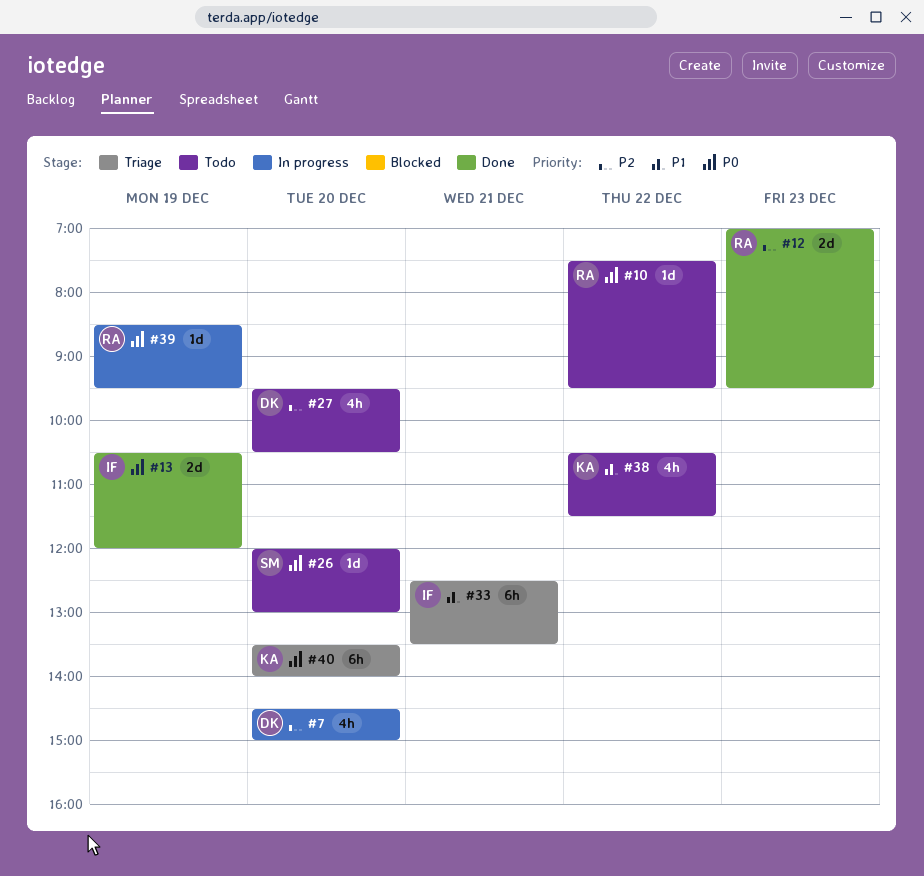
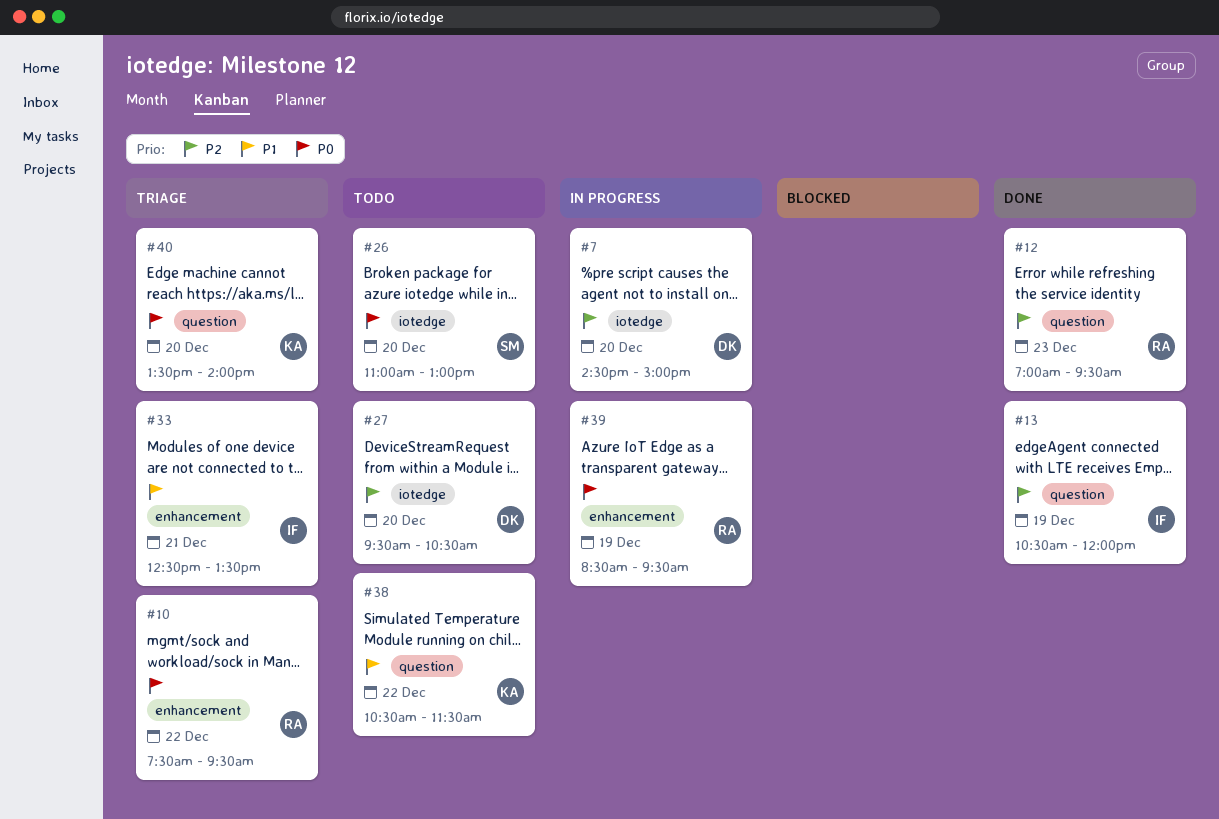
#10, status: Todo -> Triage
#13, priority: P0 -> P2
#26, begins: 12:00 -> 11:00

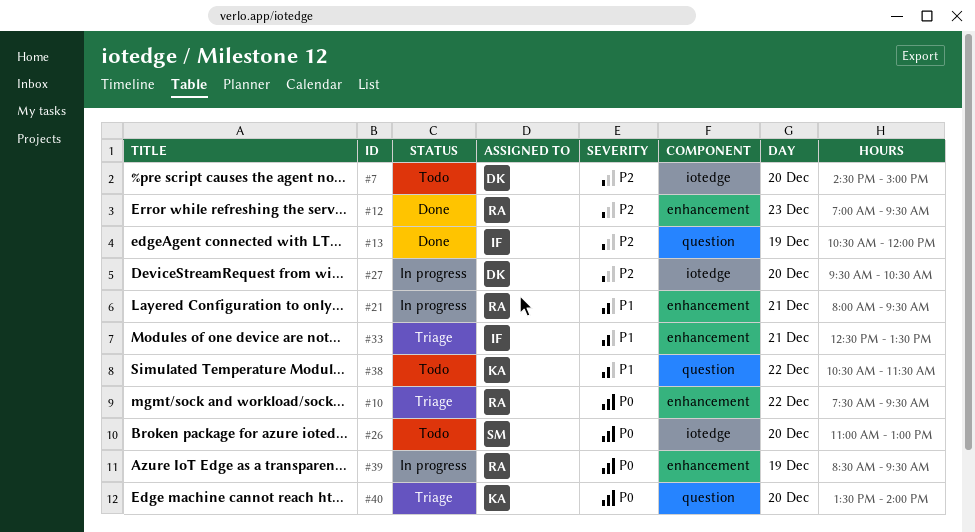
#7, status: In progress -> Todo
#12, label: question -> enhancement
#21: none -> present
#27, status: Todo -> In progress

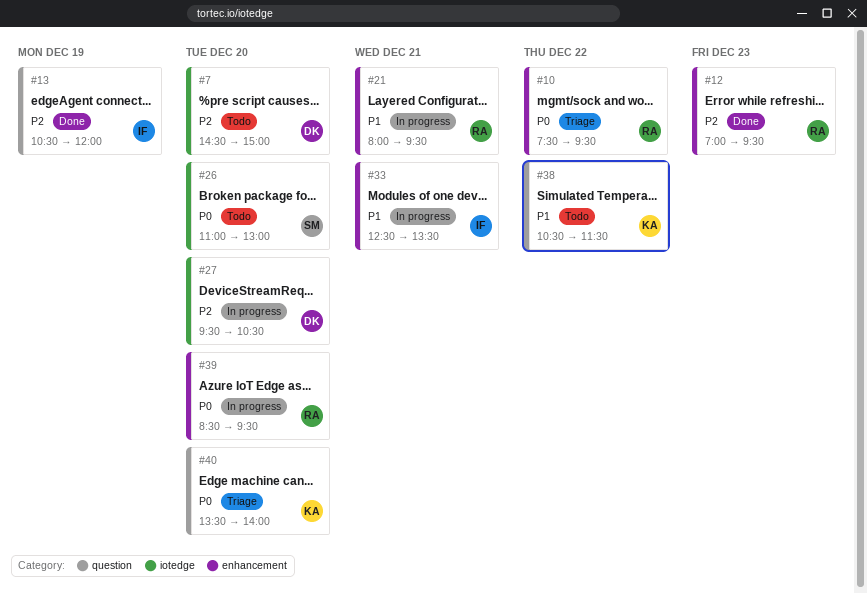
#33, status: Triage -> In progress
#39, day: Dec 19 -> Dec 20

